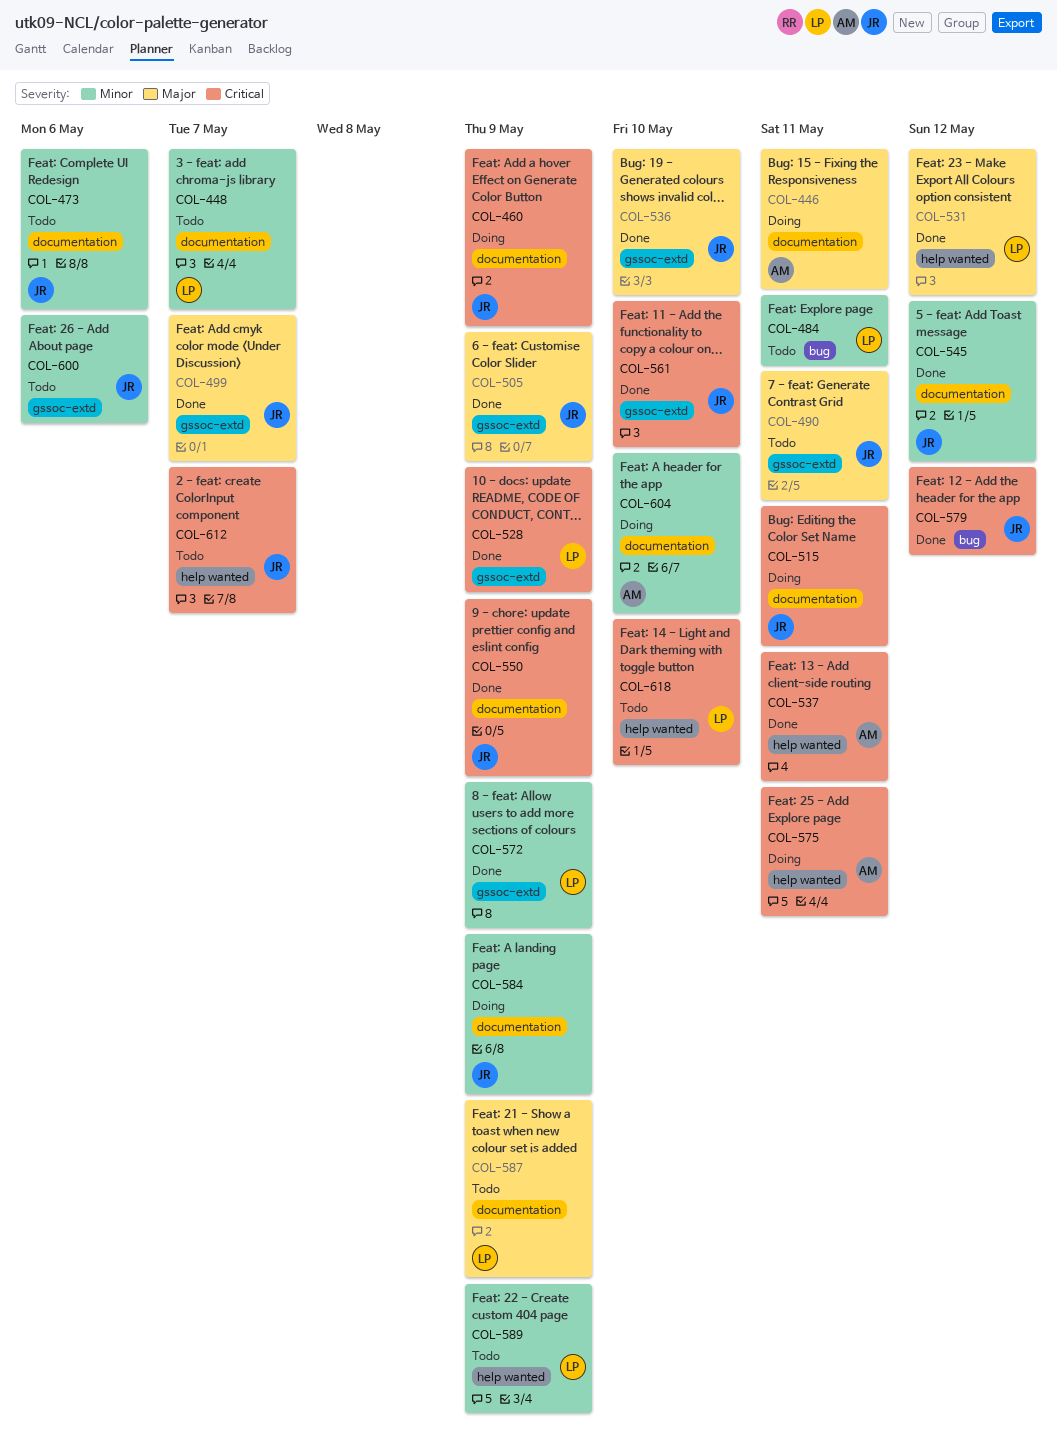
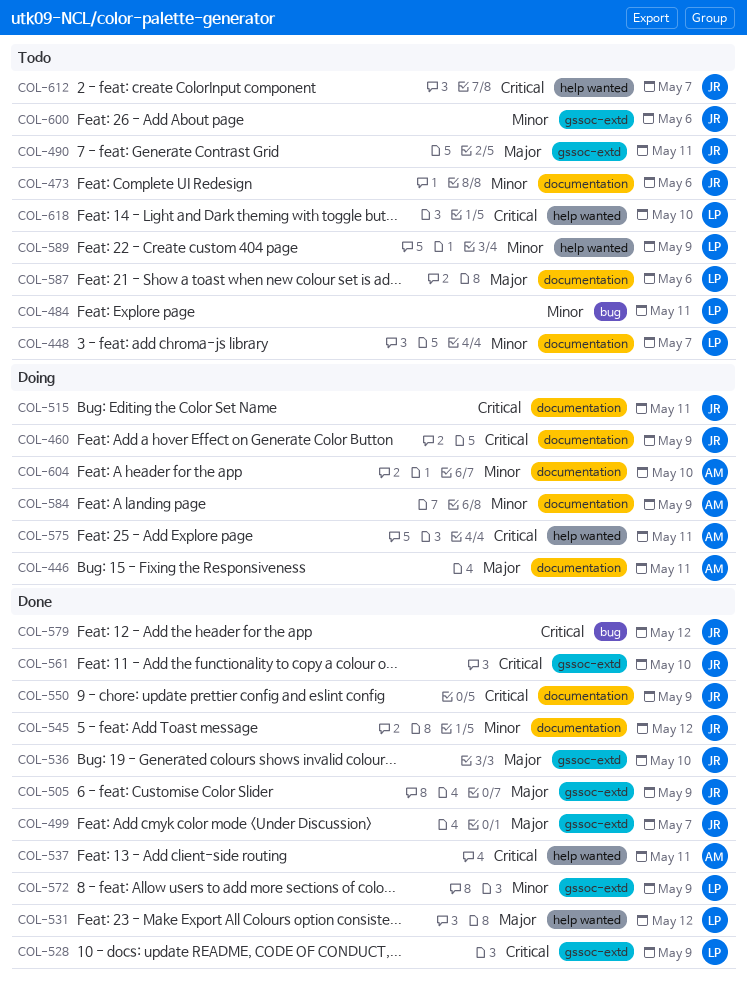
COL-584, owner: JR -> AM
COL-587, due: May 9 -> May 6

